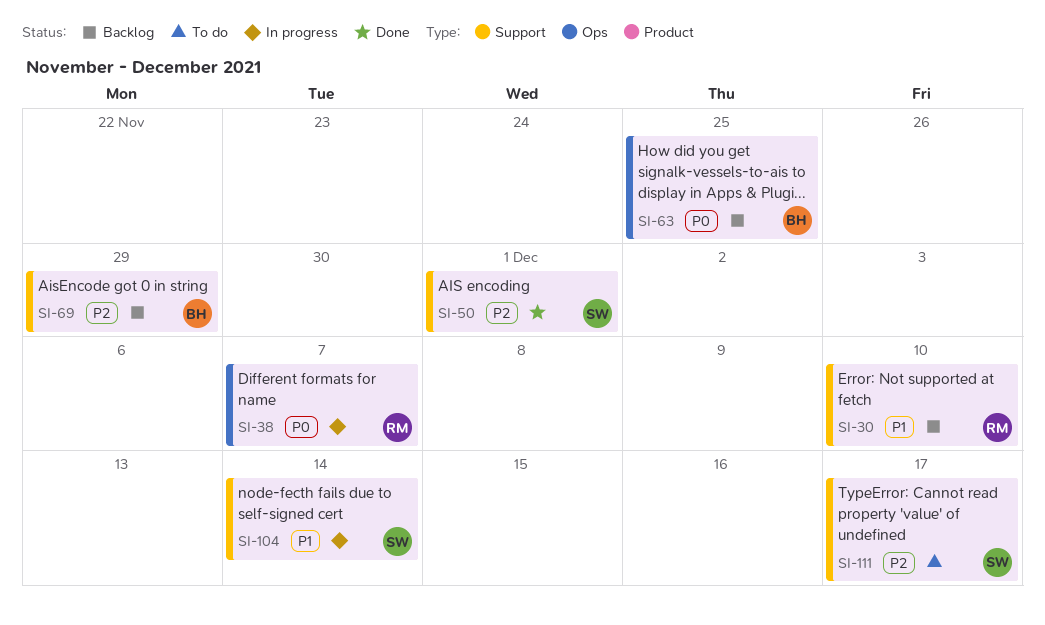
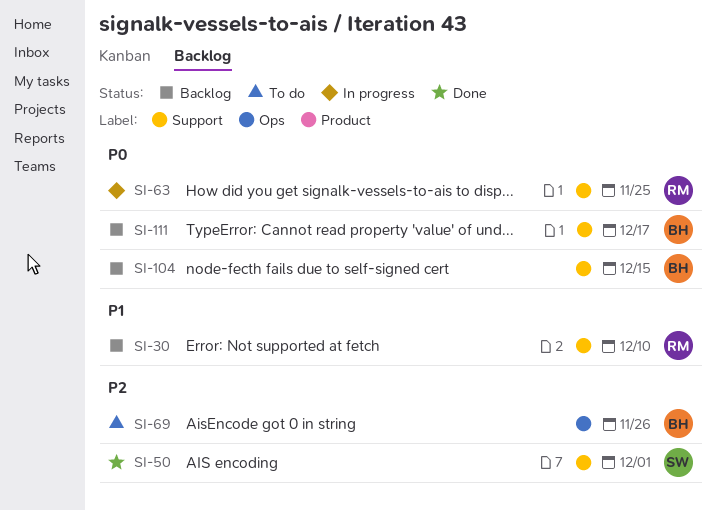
SI-38: present -> none
SI-63, status: Backlog -> In progress
SI-63, owner: BH -> RM
SI-63, label: Ops -> Support
SI-69, status: Backlog -> To do
SI-69, label: Support -> Ops
SI-69, due: Nov 29 -> Nov 26
SI-104, status: In progress -> Backlog
SI-104, owner: SW -> BH
SI-104, priority: P1 -> P0
SI-104, due: Dec 14 -> Dec 15
SI-111, status: To do -> Backlog
SI-111, owner: SW -> BH
SI-111, priority: P2 -> P0

